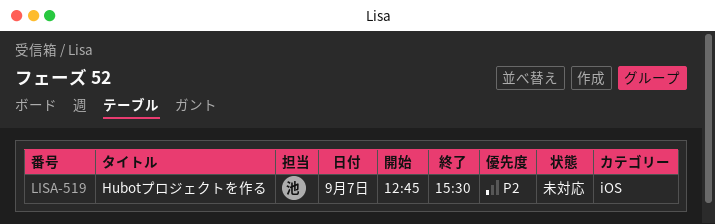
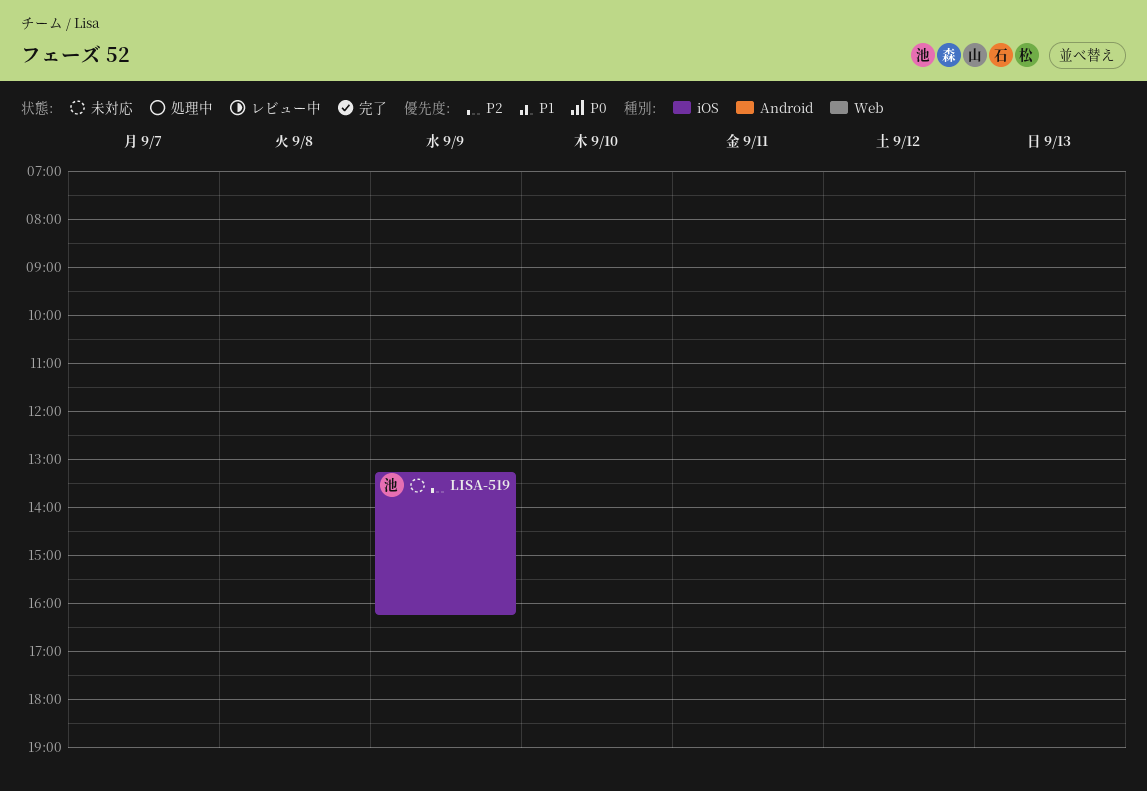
LISA-519, day: Sep 7 -> Sep 9
LISA-519, begins: 12:45 -> 13:15
LISA-519, ends: 15:30 -> 16:15

